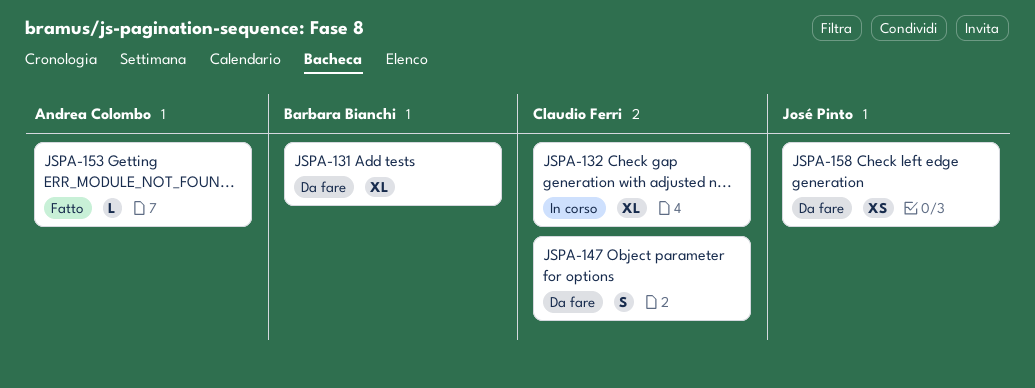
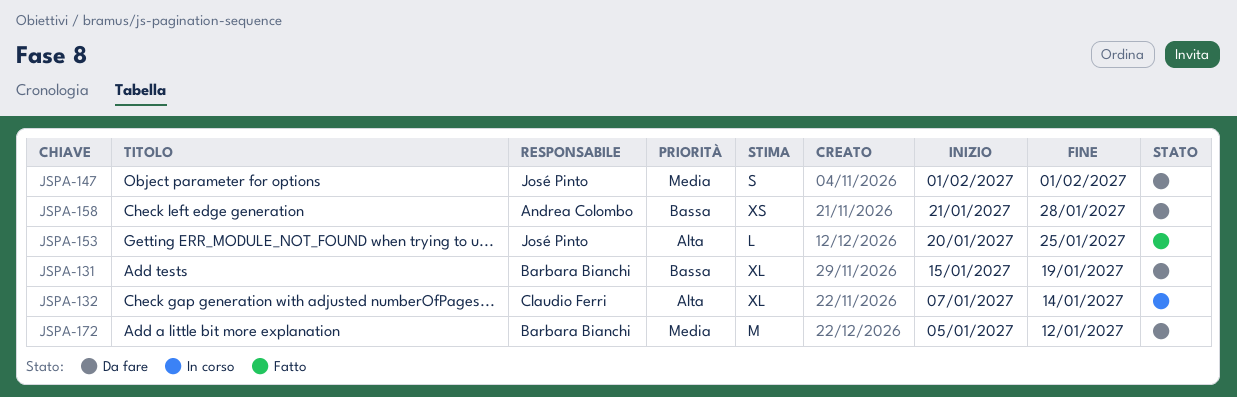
JSPA-147, owner: Claudio Ferri -> José Pinto
JSPA-153, owner: Andrea Colombo -> José Pinto
JSPA-158, owner: José Pinto -> Andrea Colombo
JSPA-172: none -> present

